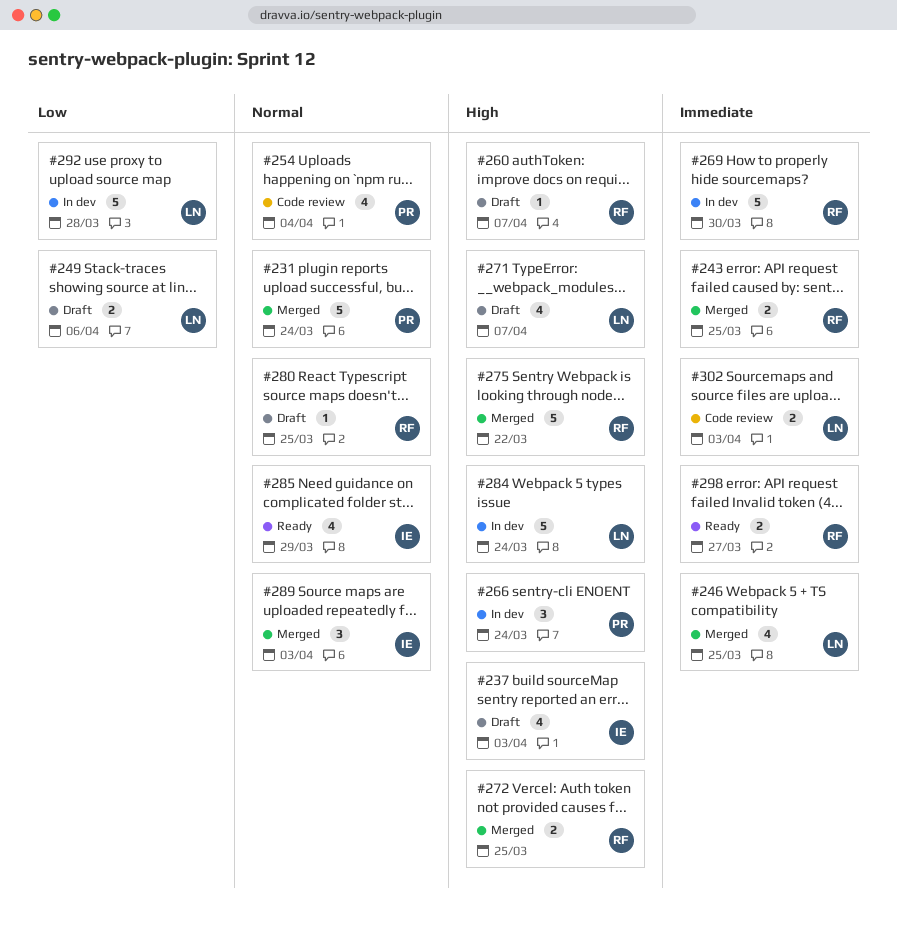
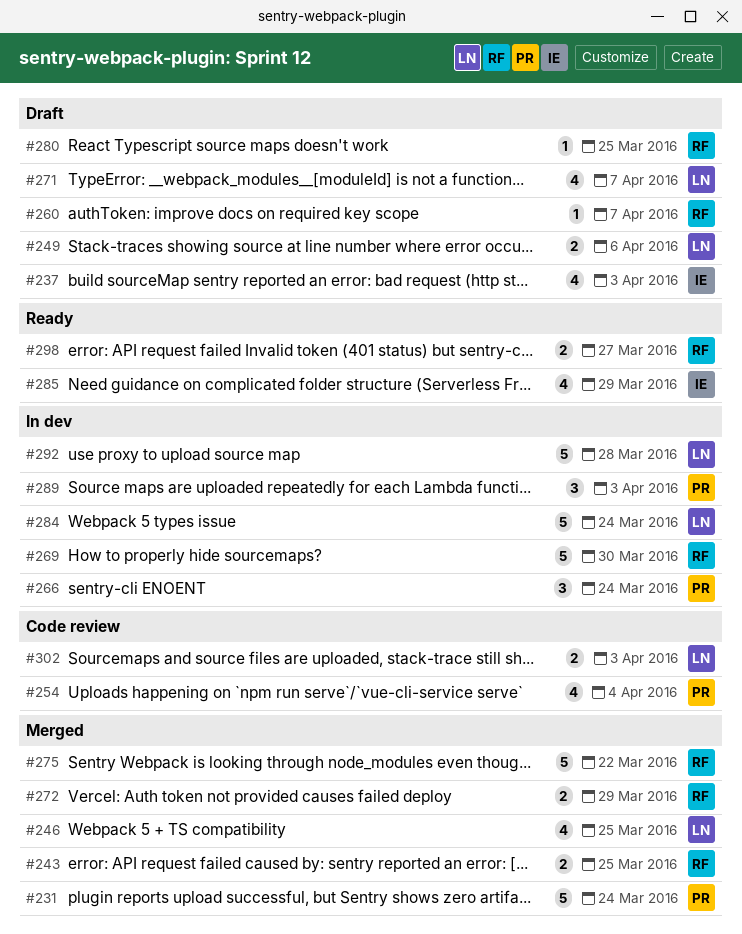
#272, due: Mar 25 -> Mar 29
#289, status: Merged -> In dev
#289, owner: IE -> PR

